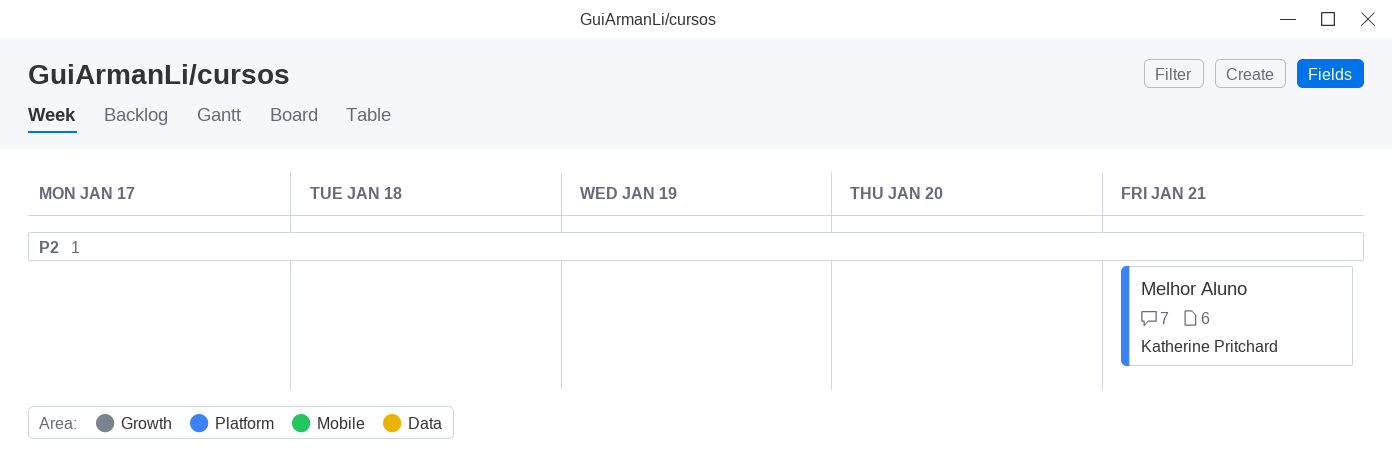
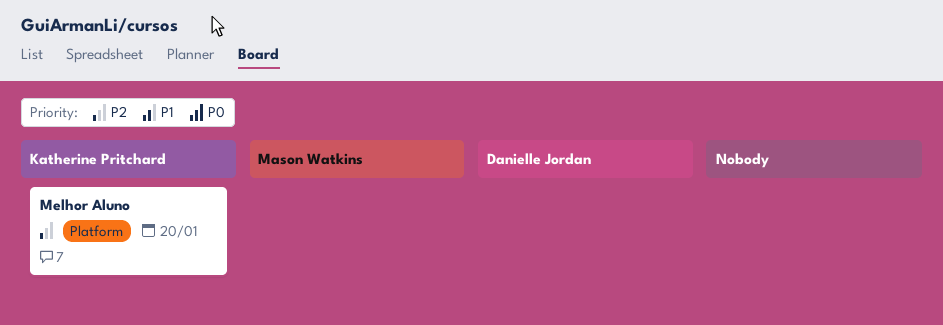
Melhor Aluno, due: Jan 21 -> Jan 20

